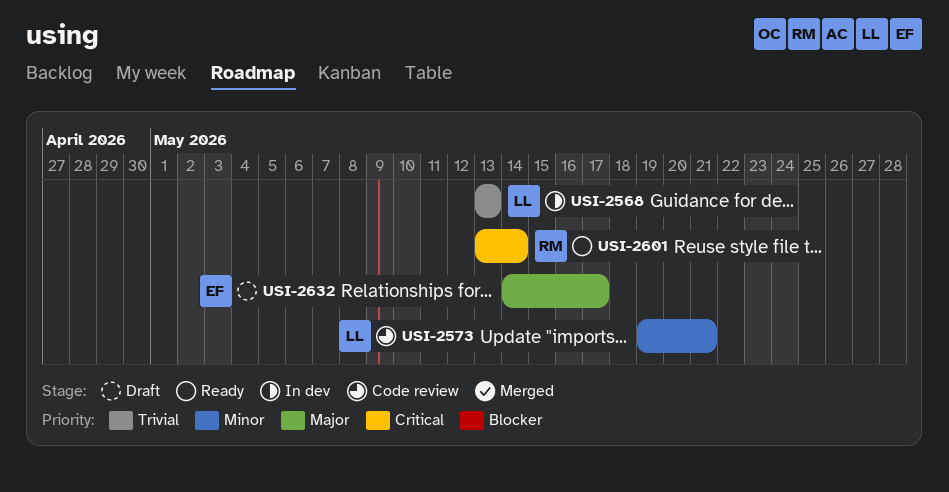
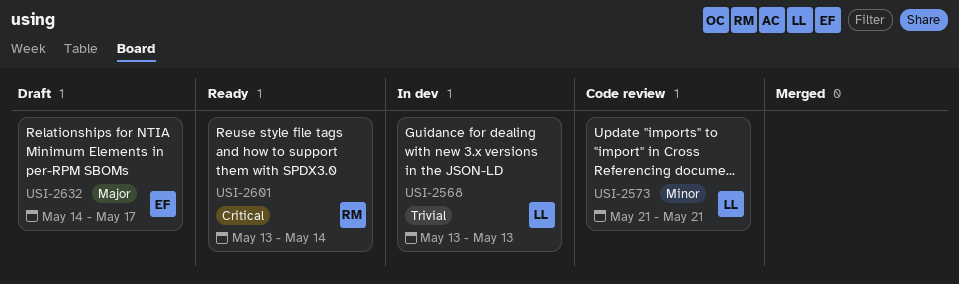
USI-2573, start: May 19 -> May 21

